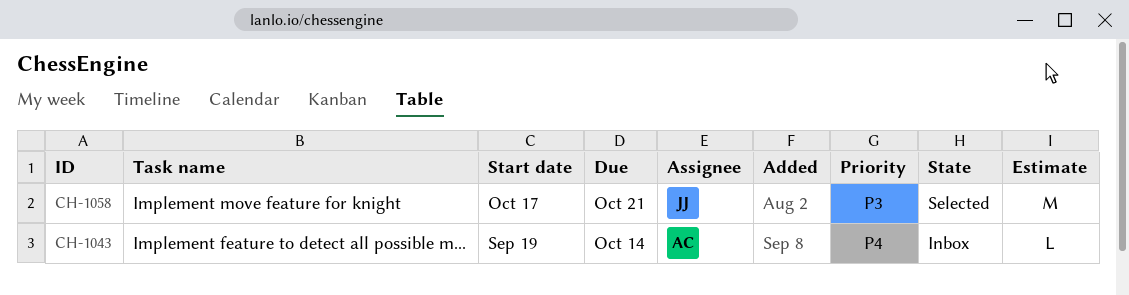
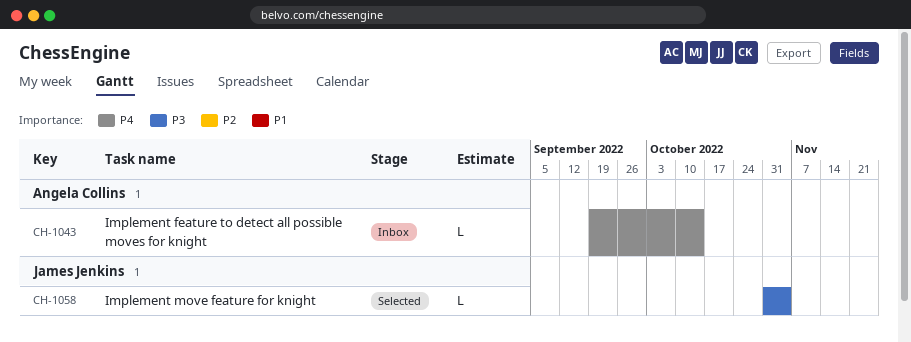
CH-1058, estimate: M -> L
CH-1058, start: Oct 17 -> Oct 31
CH-1058, due: Oct 21 -> Nov 4

